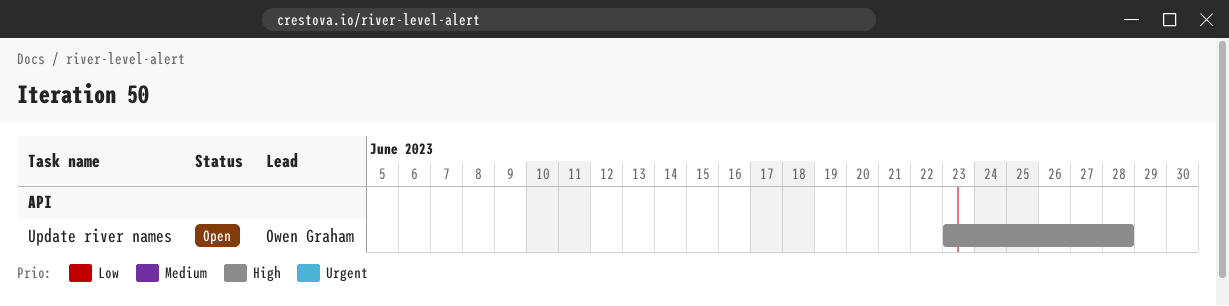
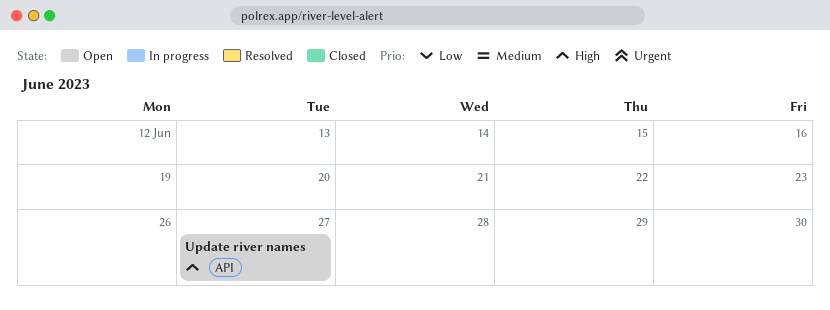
Update river names, due: Jun 28 -> Jun 27

